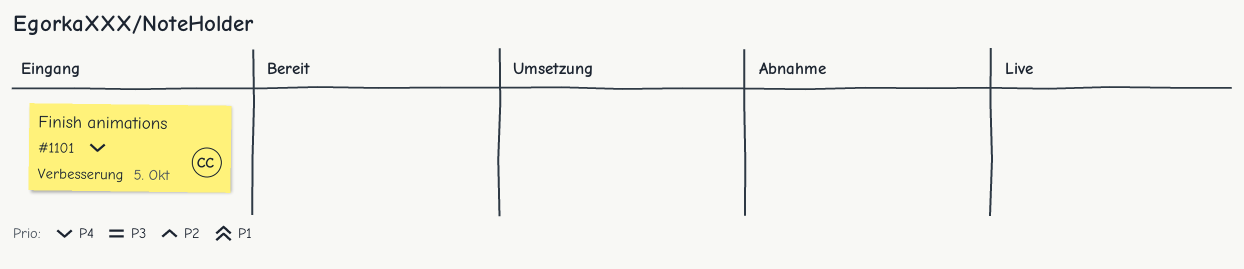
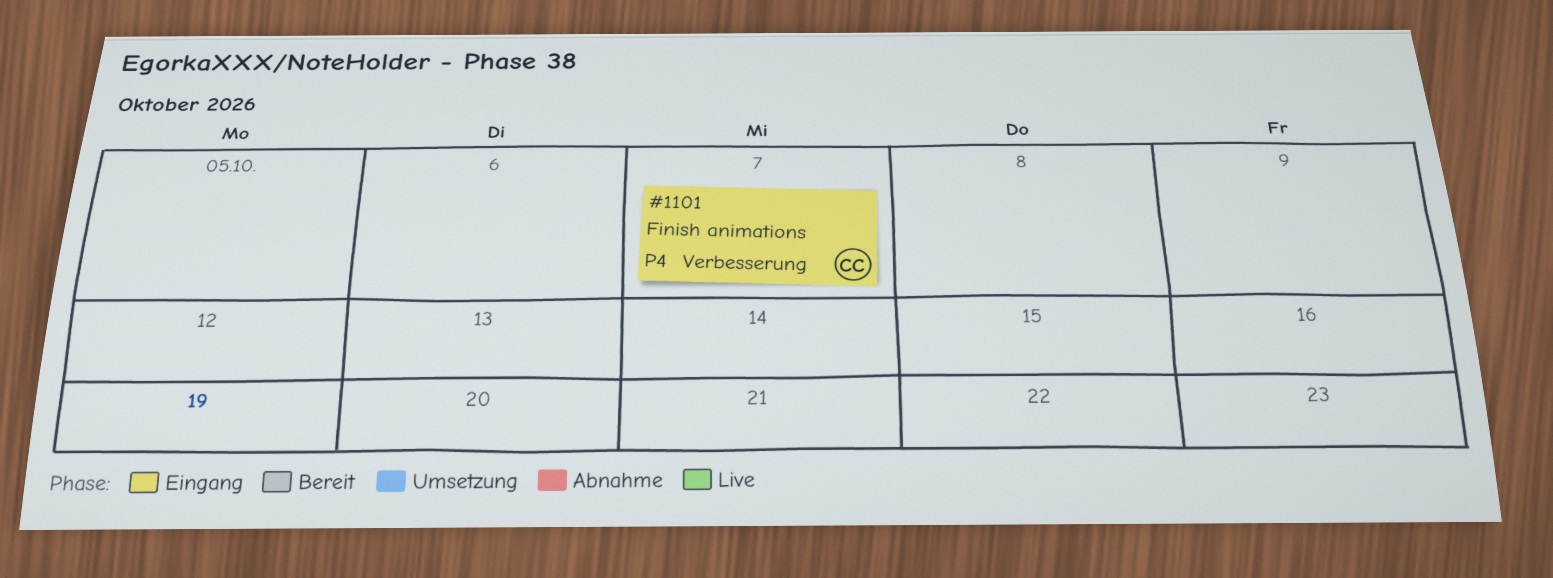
#1101, due: Oct 5 -> Oct 7

